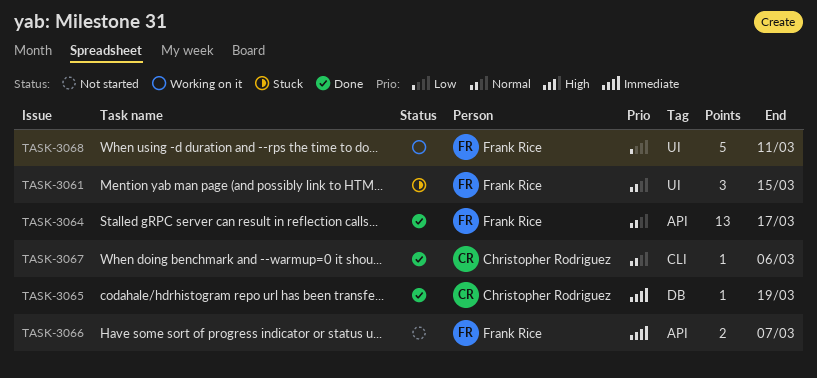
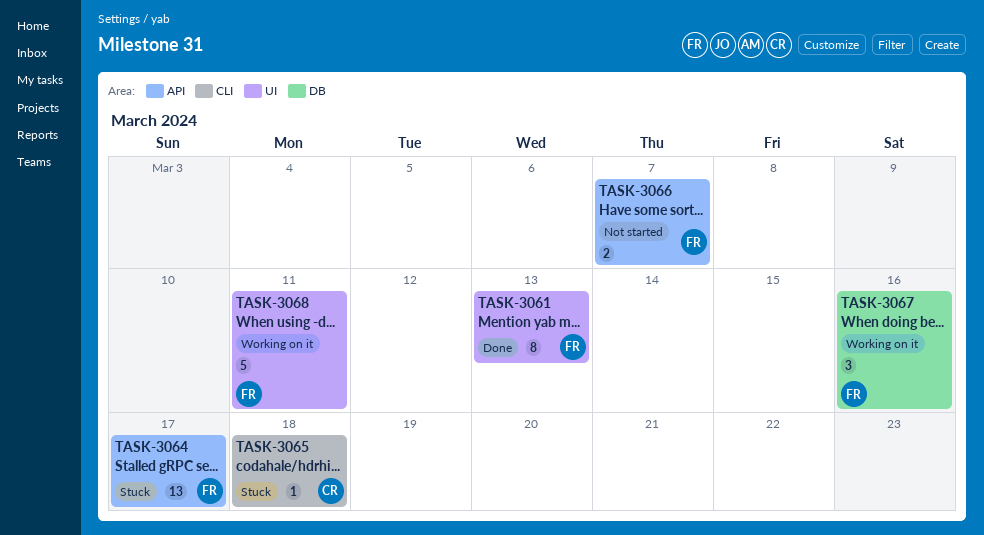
TASK-3061, status: Stuck -> Done
TASK-3061, estimate: 3 -> 8
TASK-3061, due: Mar 15 -> Mar 13
TASK-3064, status: Done -> Stuck
TASK-3065, status: Done -> Stuck
TASK-3065, label: DB -> CLI
TASK-3065, due: Mar 19 -> Mar 18
TASK-3067, status: Done -> Working on it
TASK-3067, owner: Christopher Rodriguez -> Frank Rice
TASK-3067, label: CLI -> DB
TASK-3067, estimate: 1 -> 3
TASK-3067, due: Mar 6 -> Mar 16

